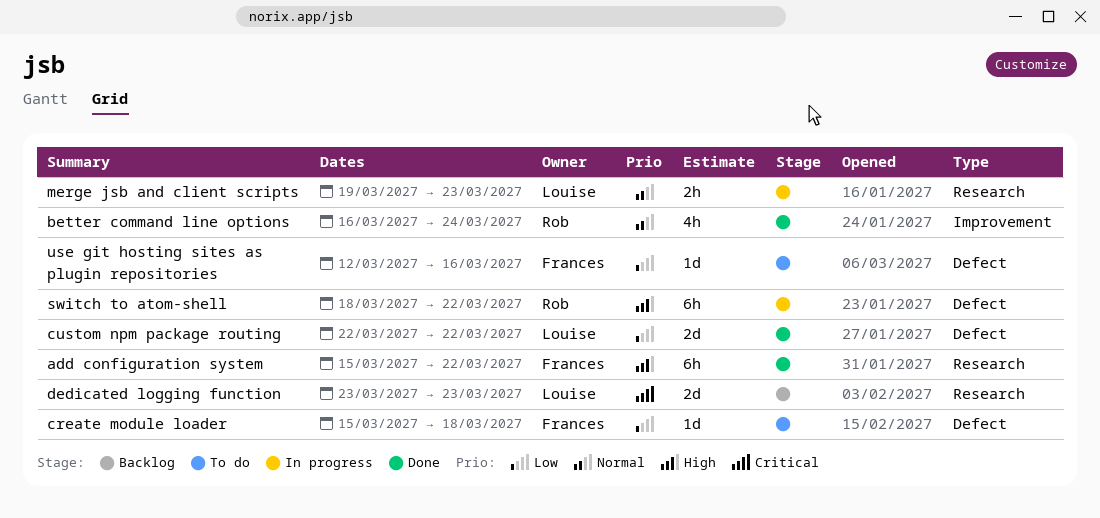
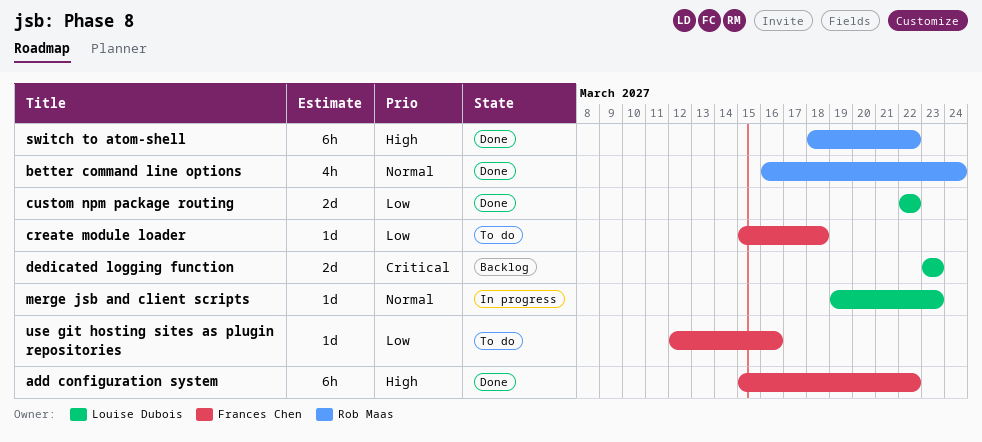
merge jsb and client scripts, estimate: 2h -> 1d
switch to atom-shell, status: In progress -> Done

